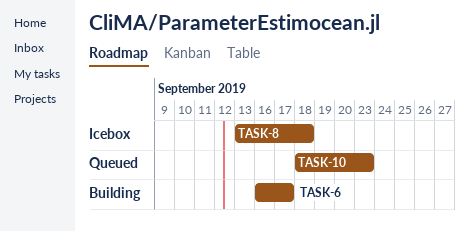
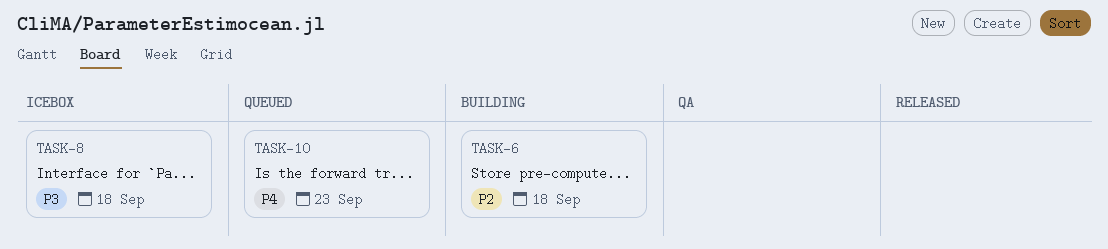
TASK-6, due: Sep 17 -> Sep 18

